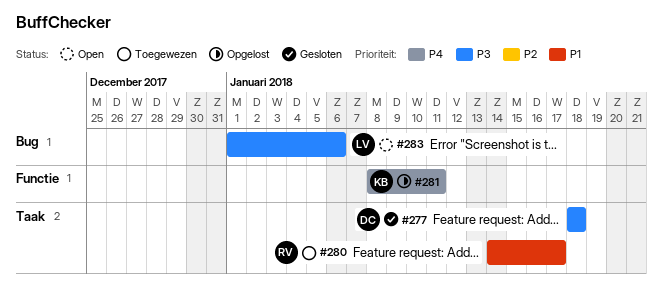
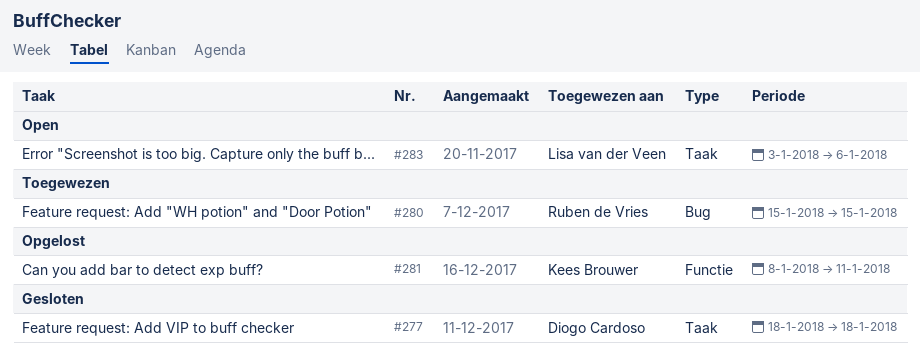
#280, label: Taak -> Bug
#280, start: Jan 14 -> Jan 15
#280, due: Jan 17 -> Jan 15
#283, label: Bug -> Taak
#283, start: Jan 1 -> Jan 3

